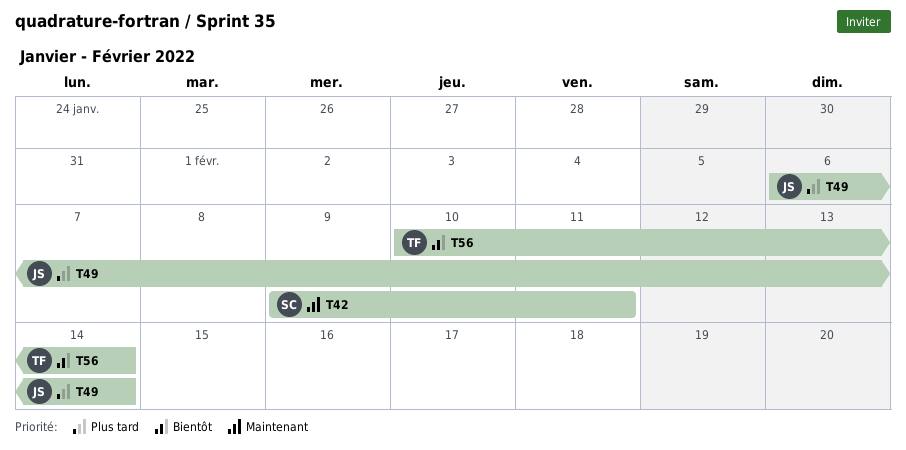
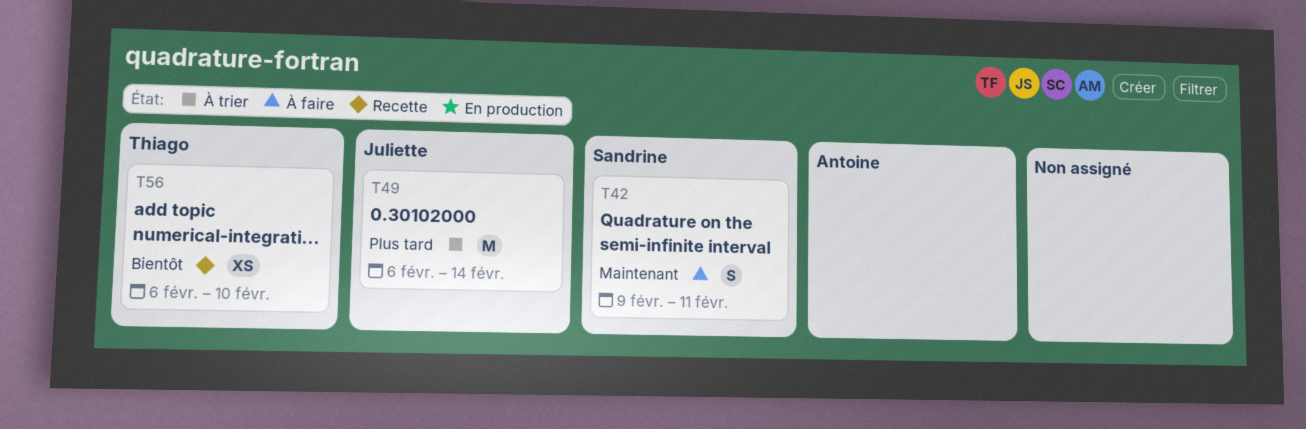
T56, start: Feb 10 -> Feb 6
T56, due: Feb 14 -> Feb 10

